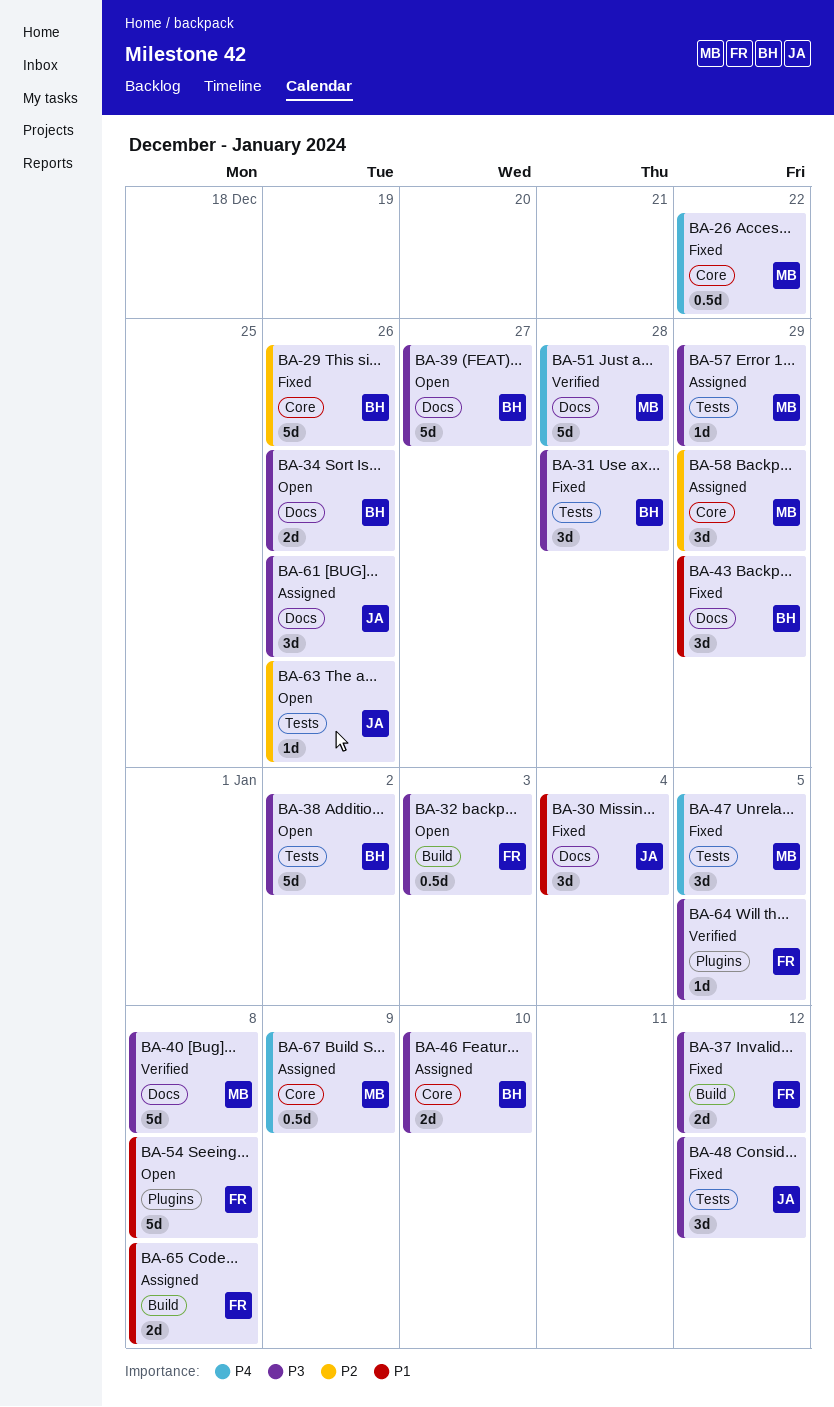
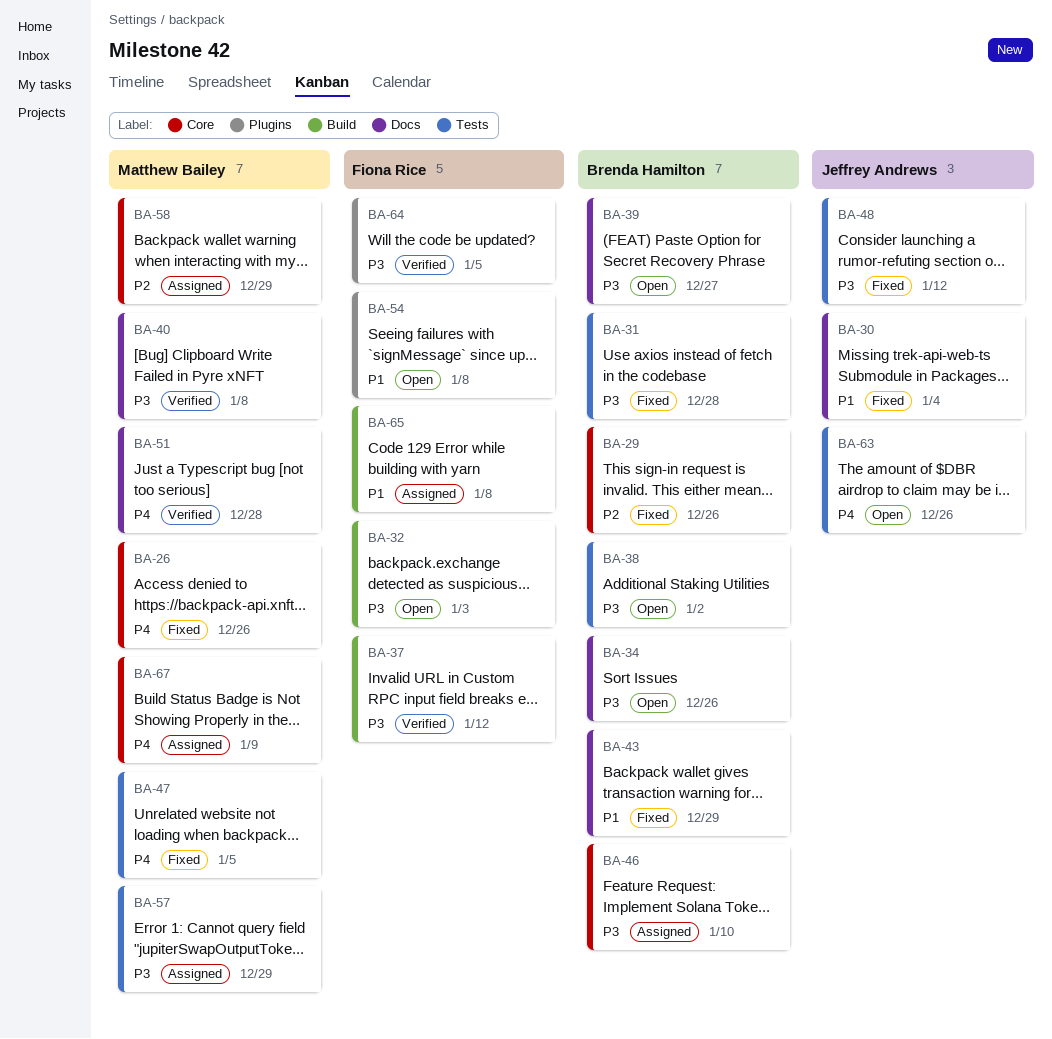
BA-26, due: Dec 22 -> Dec 26
BA-37, status: Fixed -> Verified
BA-61: present -> none
BA-63, priority: P2 -> P4

